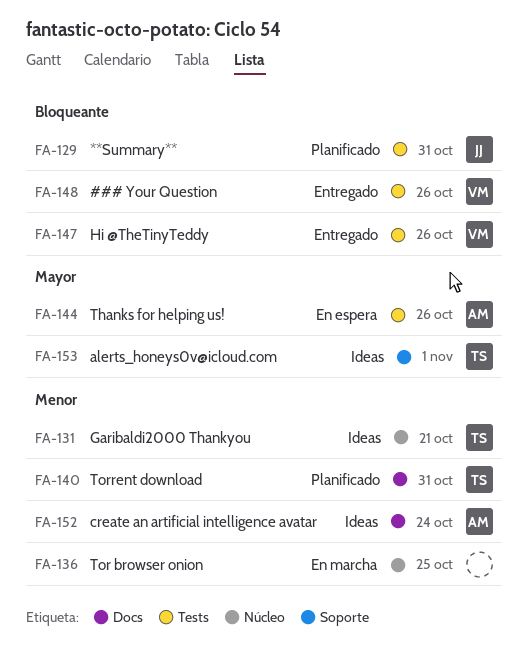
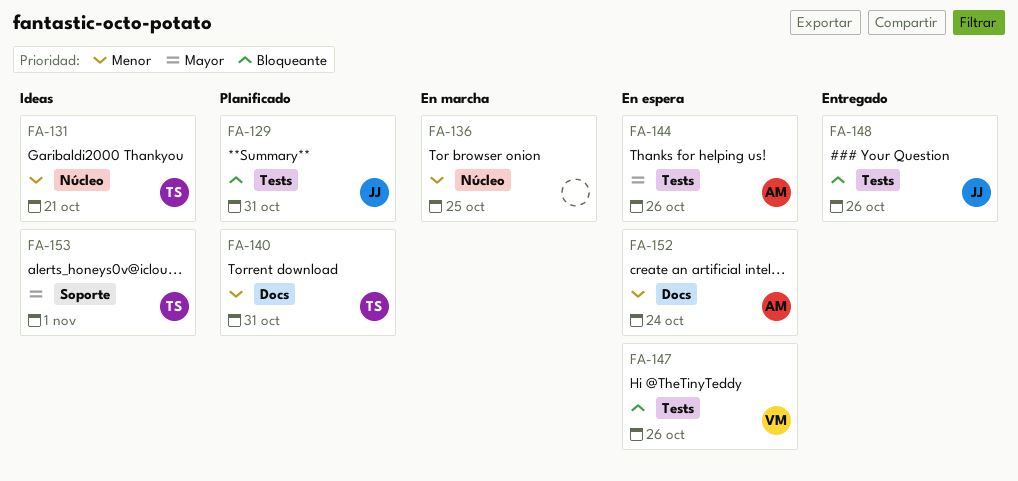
FA-147, status: Entregado -> En espera
FA-148, owner: VM -> JJ
FA-152, status: Ideas -> En espera

